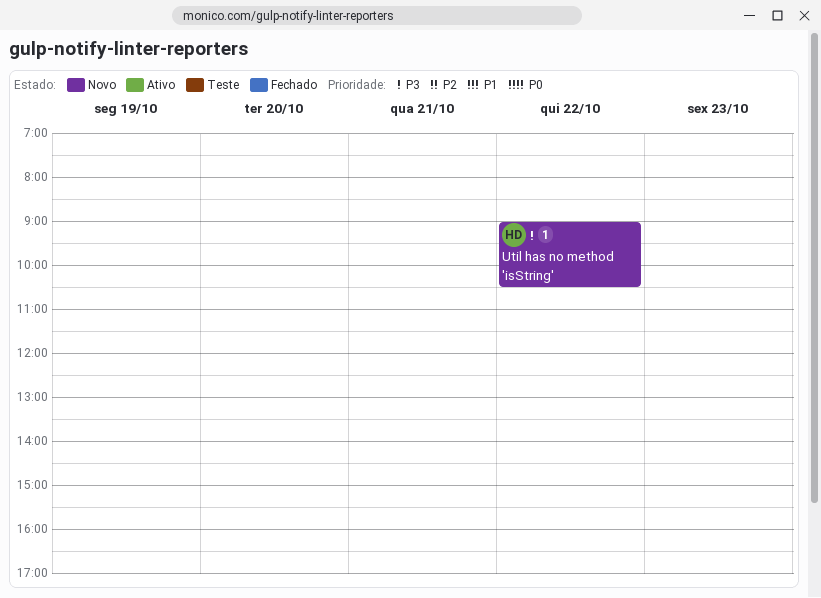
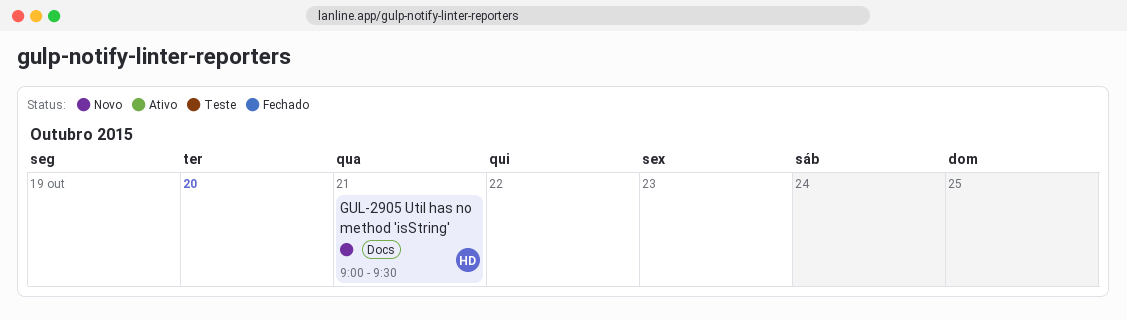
Util has no method 'isString', day: Oct 22 -> Oct 21
Util has no method 'isString', ends: 10:30 -> 09:30

